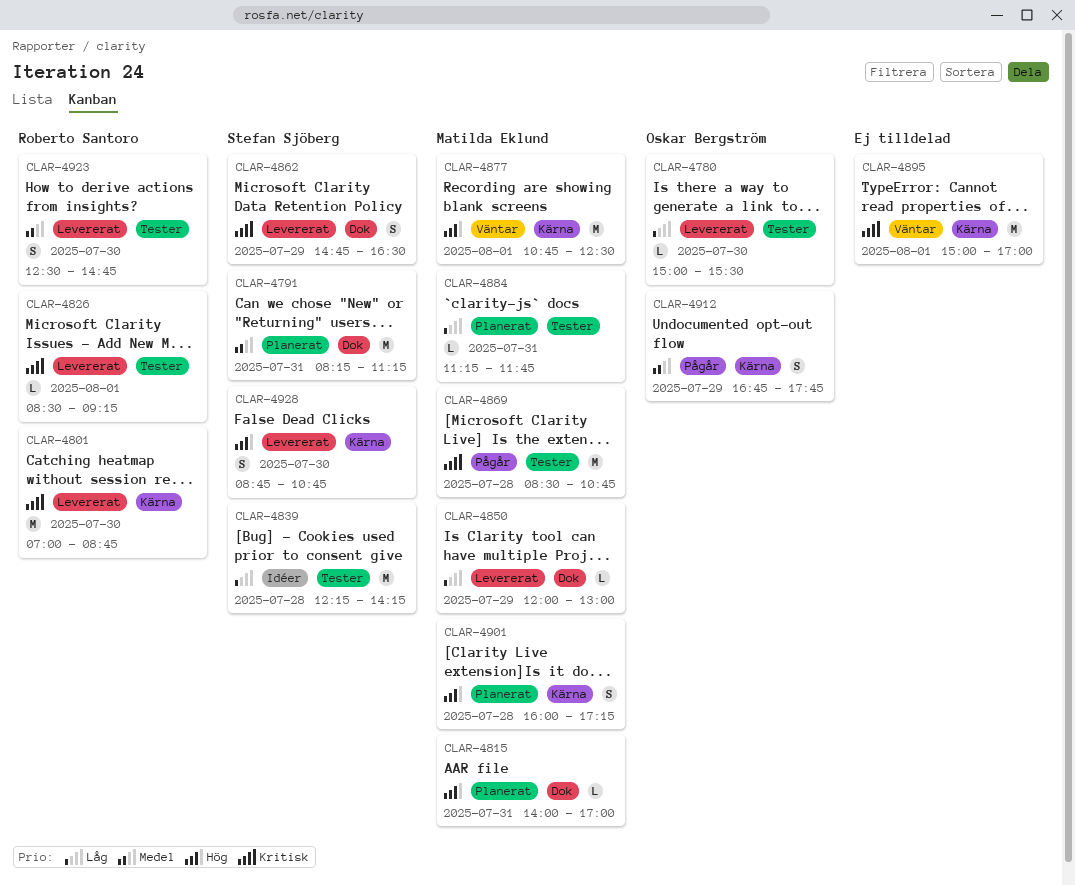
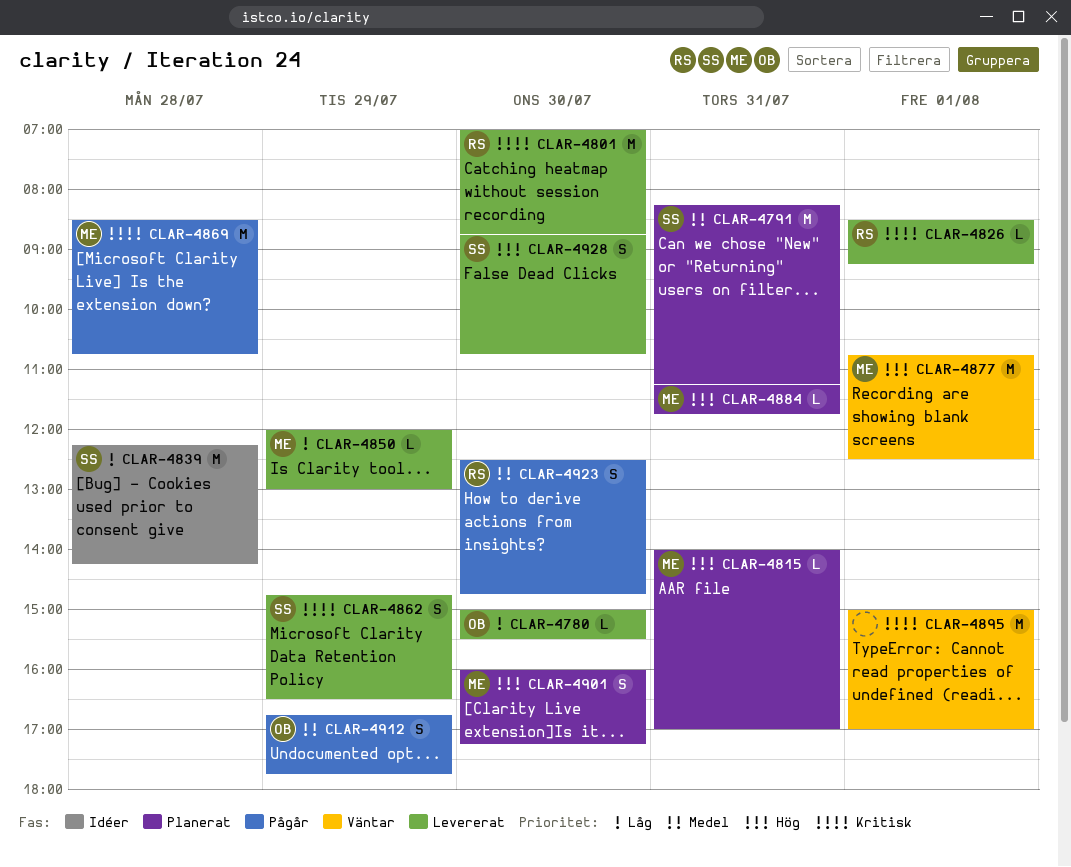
CLAR-4884, priority: Låg -> Hög
CLAR-4901, day: Jul 28 -> Jul 30
CLAR-4923, status: Levererat -> Pågår

